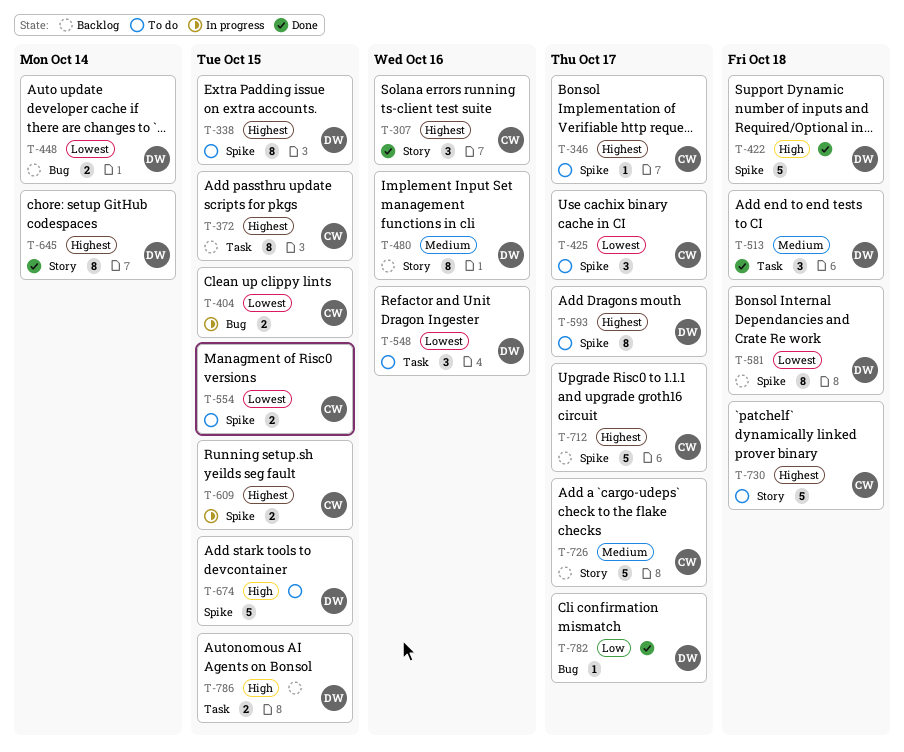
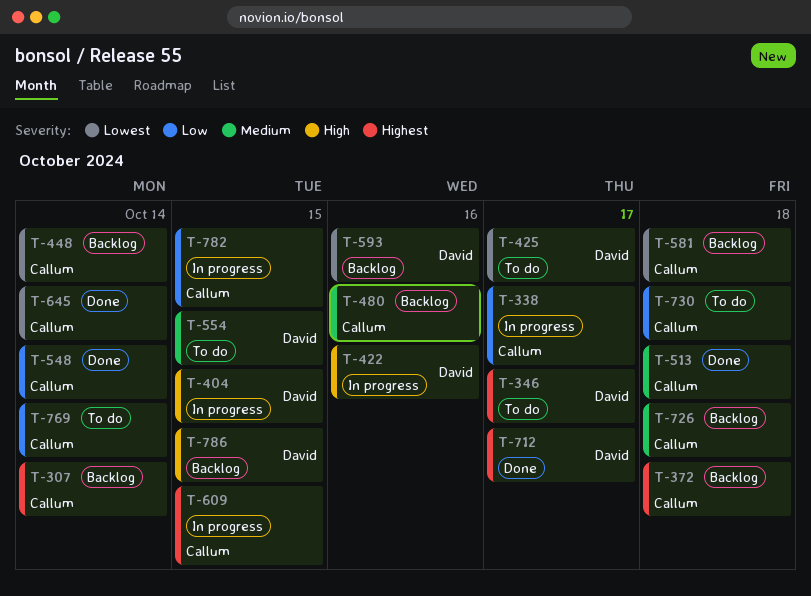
T-307, status: Done -> Backlog
T-307, due: Oct 16 -> Oct 14
T-338, status: To do -> In progress
T-338, owner: David -> Callum
T-338, priority: Highest -> Low
T-338, due: Oct 15 -> Oct 17
T-346, owner: Callum -> David
T-372, due: Oct 15 -> Oct 18
T-404, owner: Callum -> David
T-404, priority: Lowest -> High
T-422, status: Done -> In progress
T-422, due: Oct 18 -> Oct 16
T-425, owner: Callum -> David
T-448, owner: David -> Callum
T-480, owner: David -> Callum
T-513, owner: David -> Callum
T-548, status: To do -> Done
T-548, owner: David -> Callum
T-548, priority: Lowest -> Low
T-548, due: Oct 16 -> Oct 14
T-554, owner: Callum -> David
T-554, priority: Lowest -> Medium
T-581, owner: David -> Callum
T-593, status: To do -> Backlog
T-593, priority: Highest -> Lowest
T-593, due: Oct 17 -> Oct 16
T-645, owner: David -> Callum
T-645, priority: Highest -> Lowest
T-674: present -> none
T-712, status: Backlog -> Done
T-712, owner: Callum -> David
T-726, due: Oct 17 -> Oct 18
T-730, priority: Highest -> Low
T-769: none -> present
T-782, status: Done -> In progress
T-782, owner: David -> Callum
T-782, due: Oct 17 -> Oct 15

